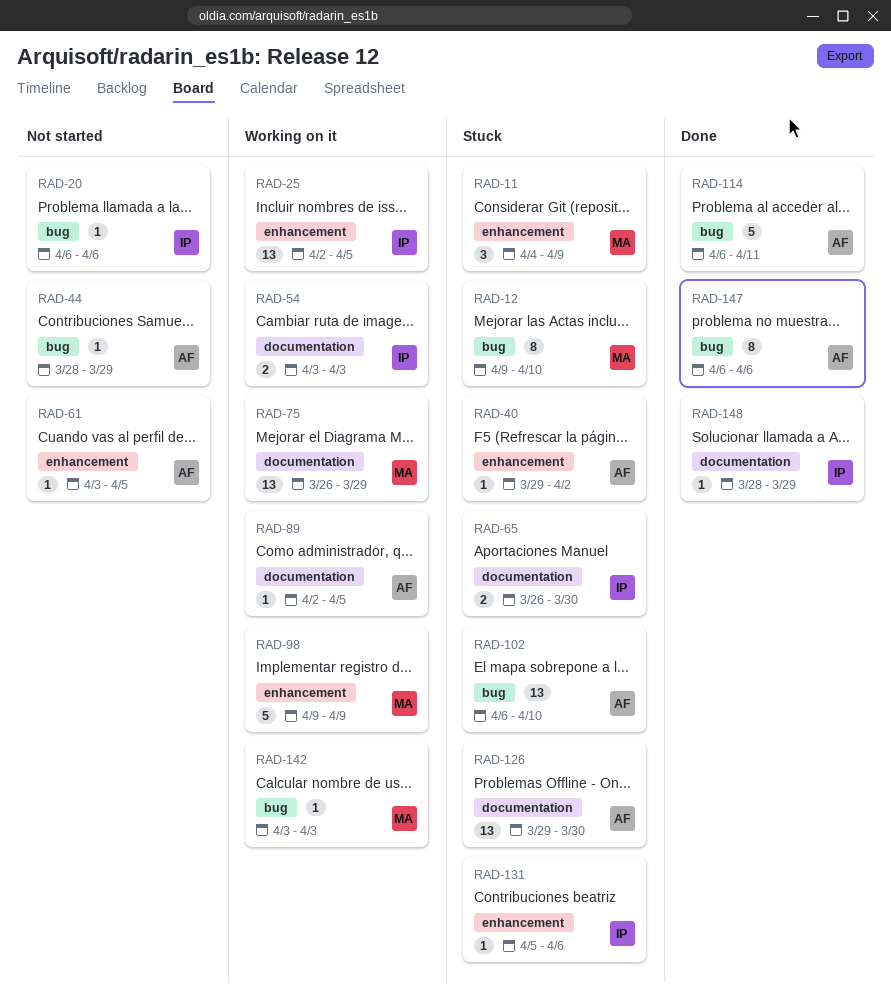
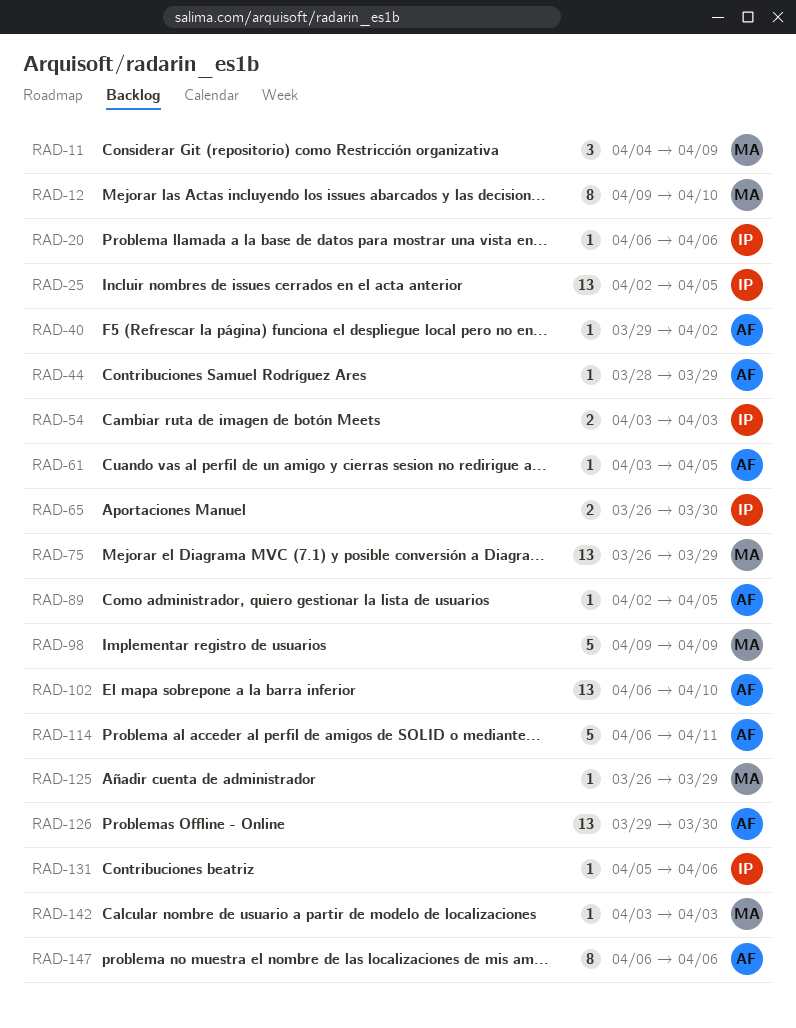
RAD-125: none -> present
RAD-148: present -> none

